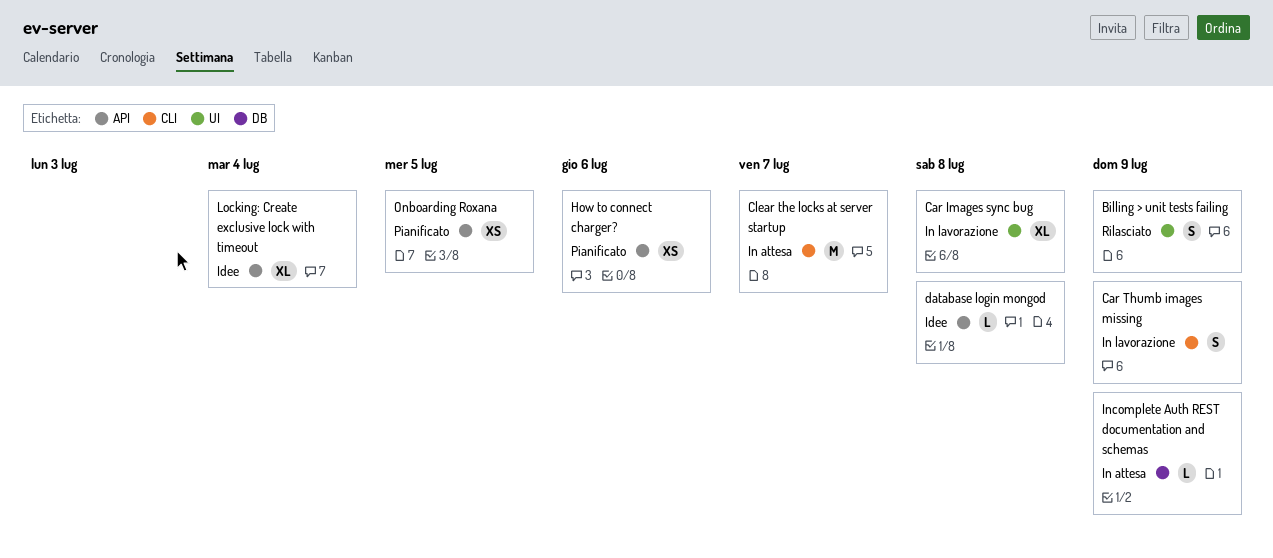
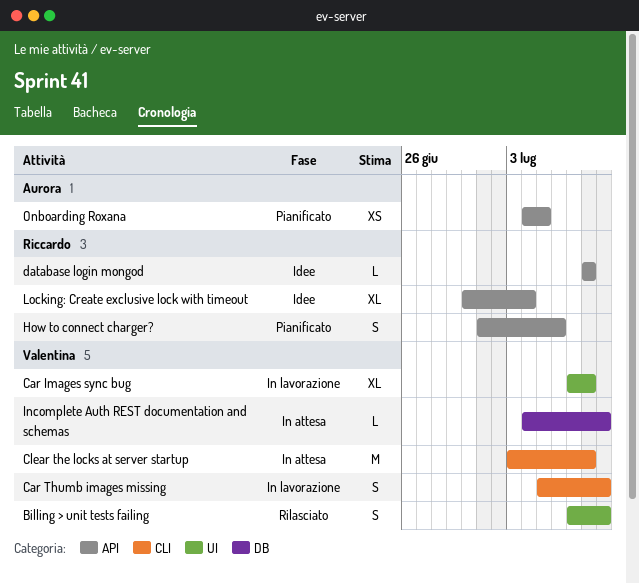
Clear the locks at server startup, due: Jul 7 -> Jul 8
How to connect charger?, estimate: XS -> S

